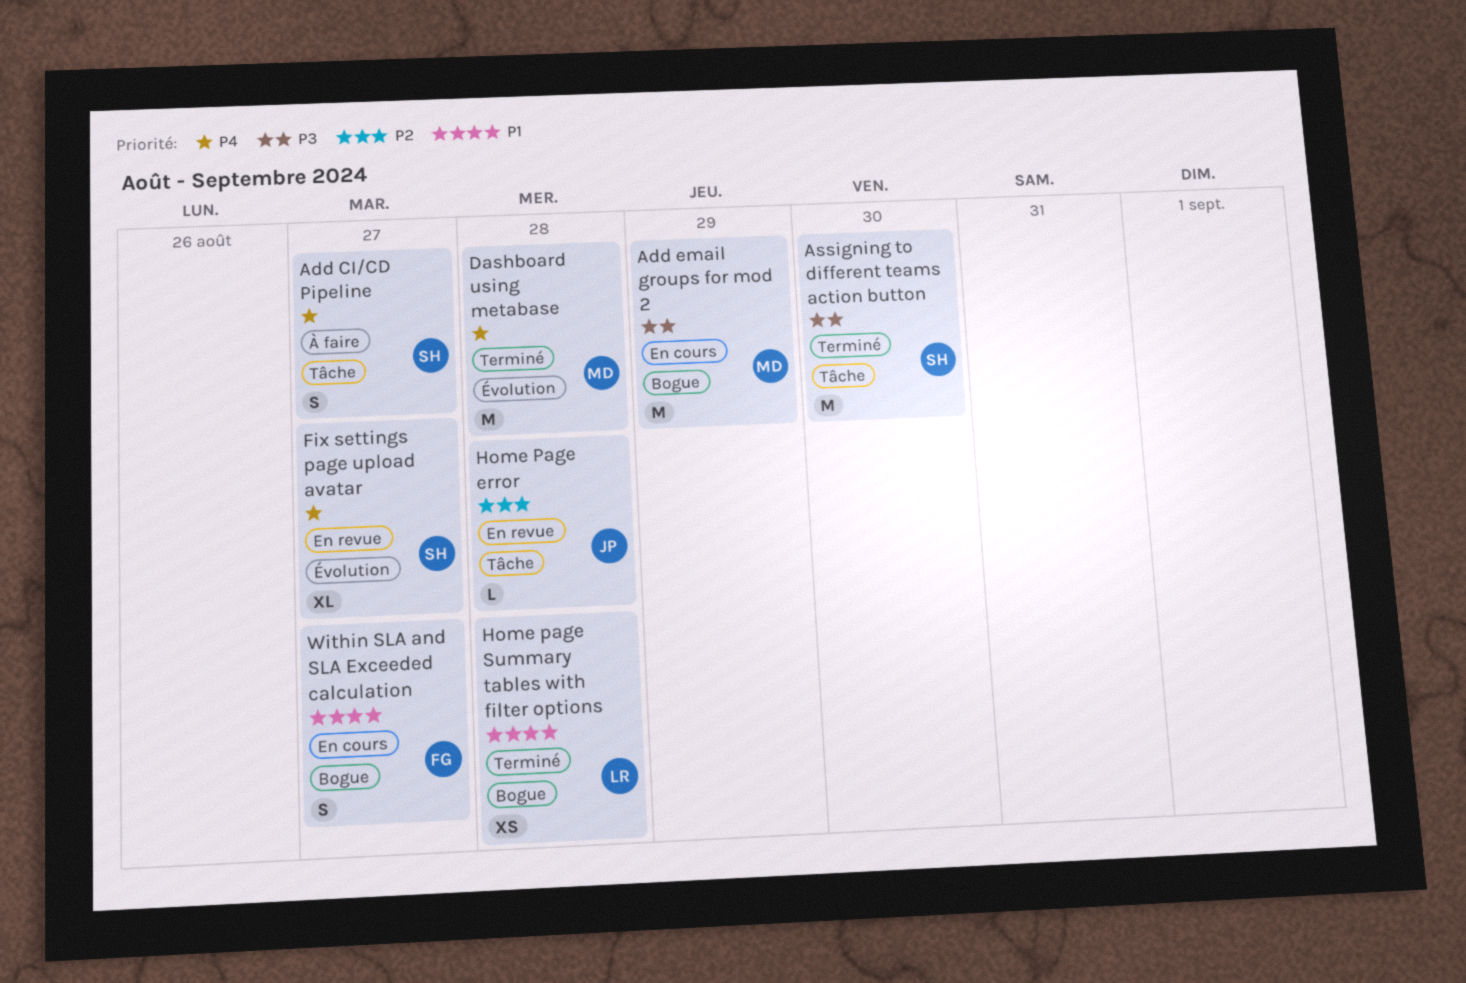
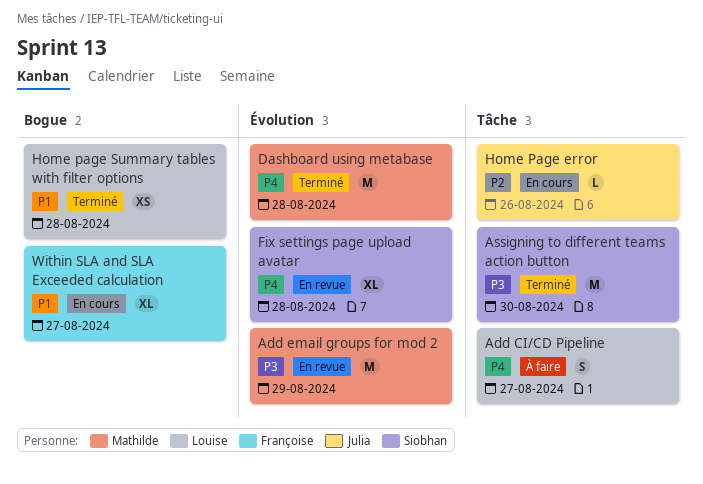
Add CI/CD Pipeline, owner: Siobhan -> Louise
Add email groups for mod 2, status: En cours -> En revue
Add email groups for mod 2, label: Bogue -> Évolution
Fix settings page upload avatar, due: Aug 27 -> Aug 28
Home Page error, status: En revue -> En cours
Home Page error, due: Aug 28 -> Aug 26
Within SLA and SLA Exceeded calculation, estimate: S -> XL

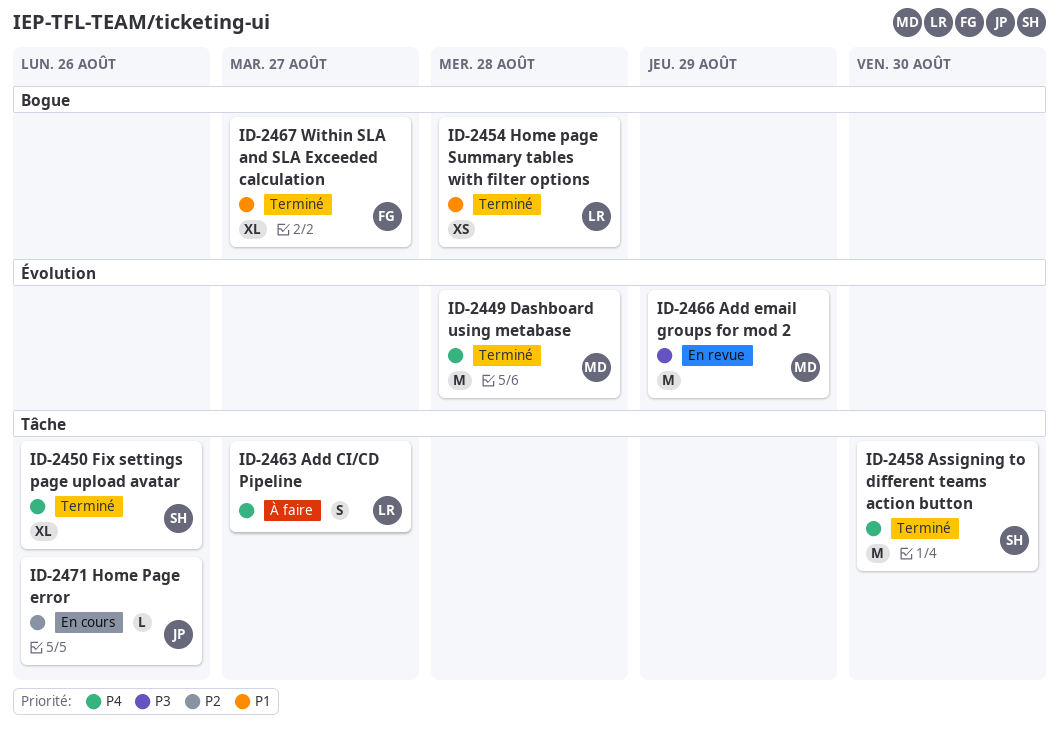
Assigning to different teams action button, priority: P3 -> P4
Fix settings page upload avatar, status: En revue -> Terminé
Fix settings page upload avatar, label: Évolution -> Tâche
Fix settings page upload avatar, due: Aug 28 -> Aug 26
Within SLA and SLA Exceeded calculation, status: En cours -> Terminé

